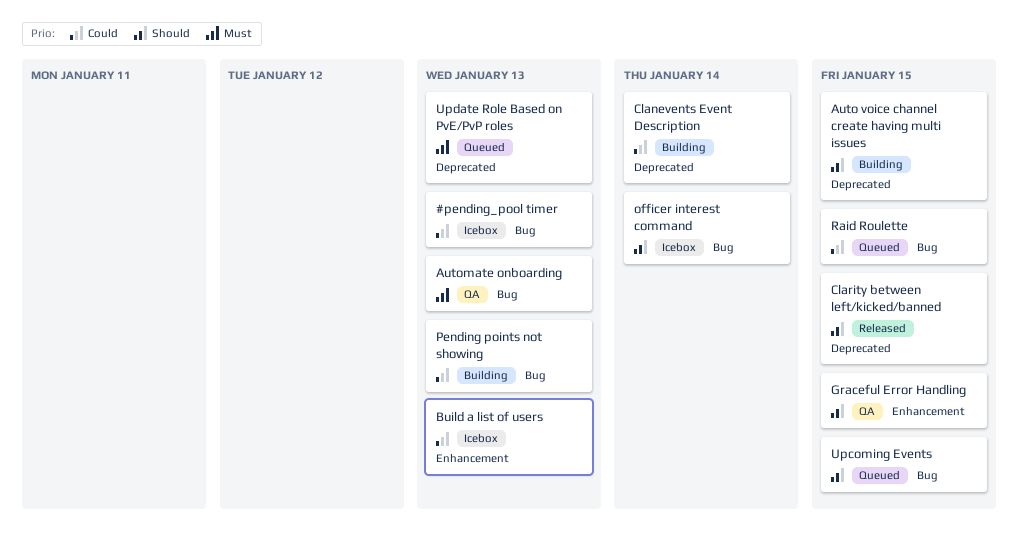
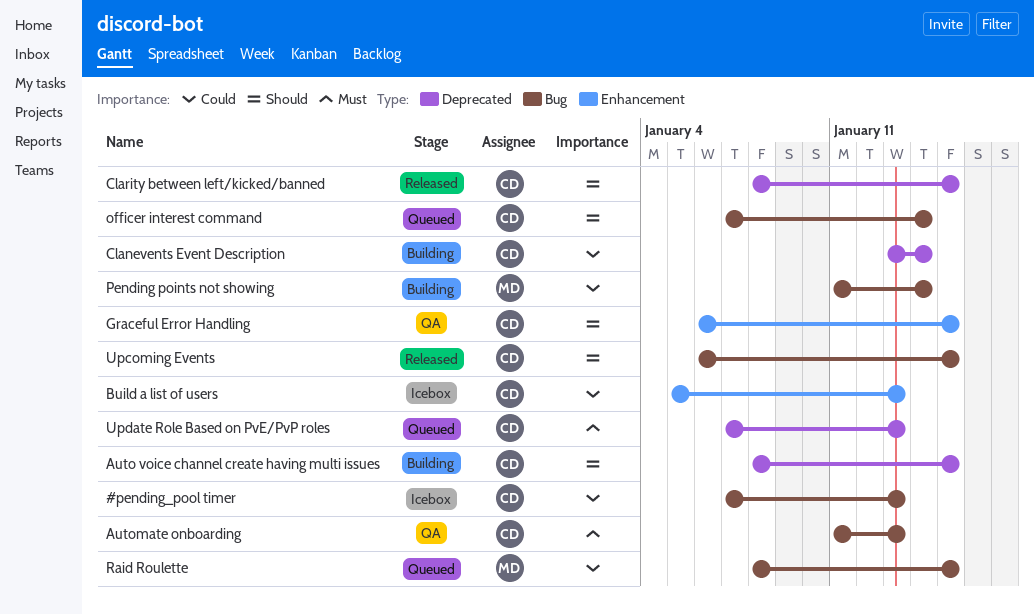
officer interest command, status: Icebox -> Queued
Pending points not showing, due: Jan 13 -> Jan 14
Upcoming Events, status: Queued -> Released

